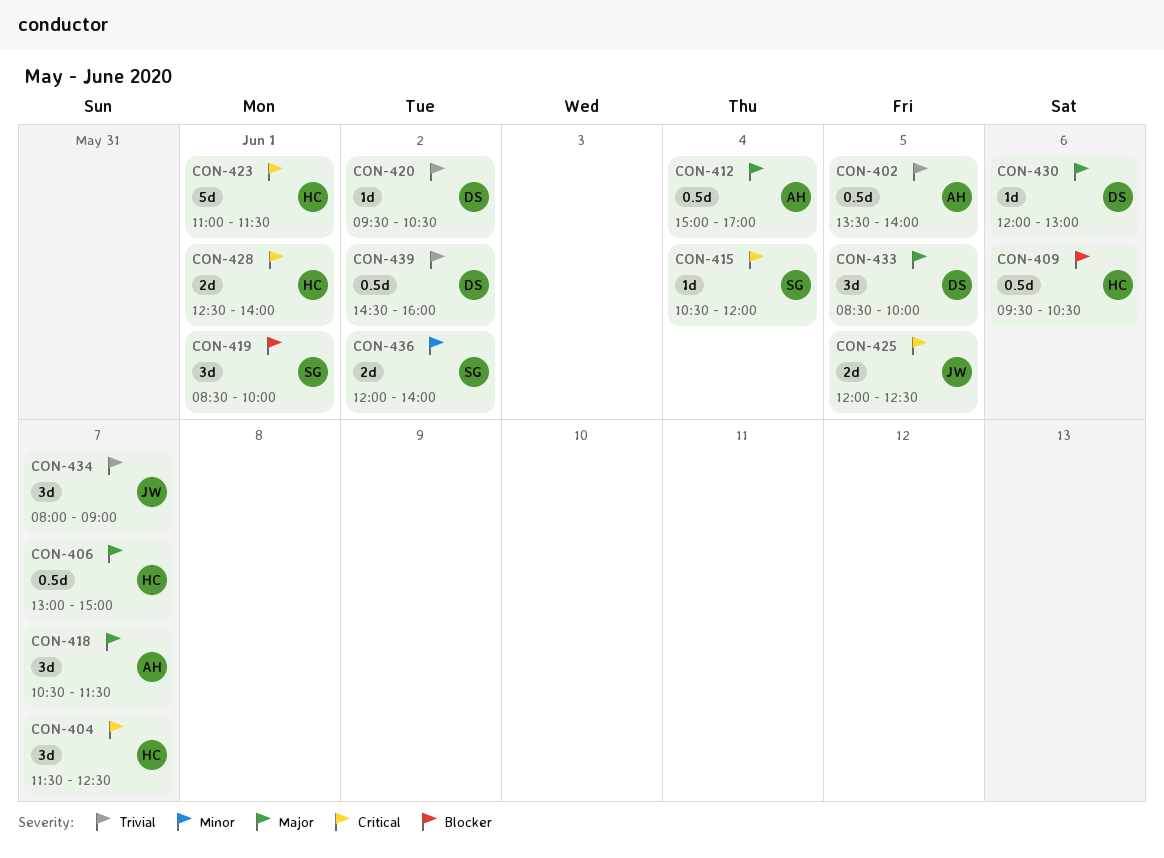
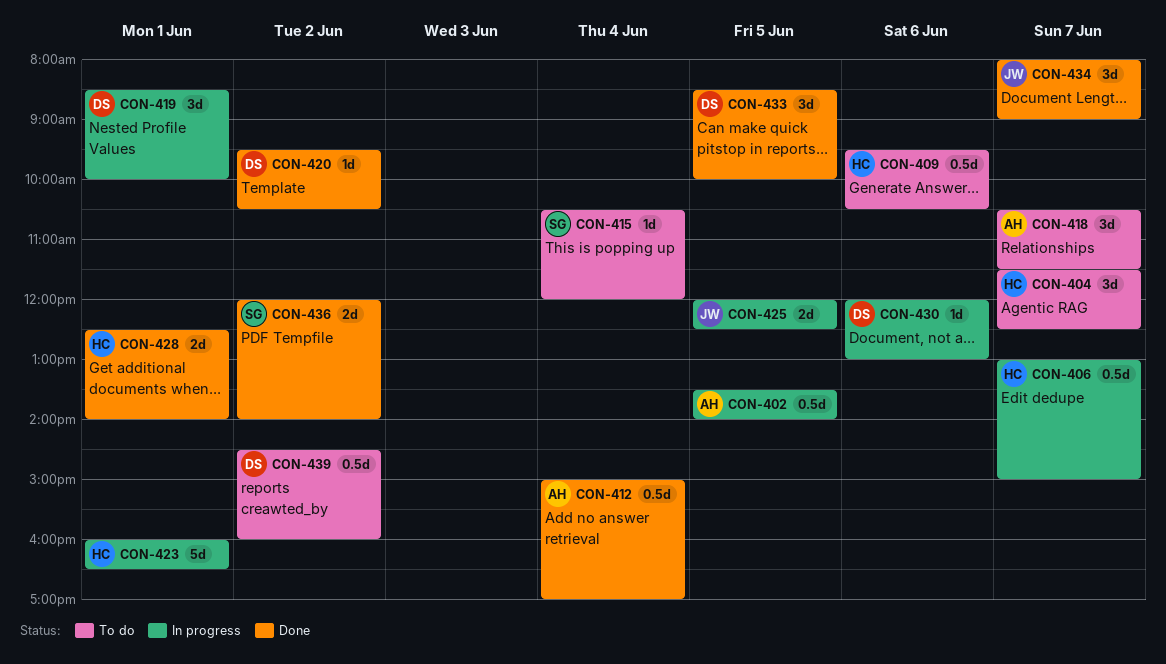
CON-419, owner: SG -> DS
CON-423, begins: 11:00 -> 16:00
CON-423, ends: 11:30 -> 16:30

